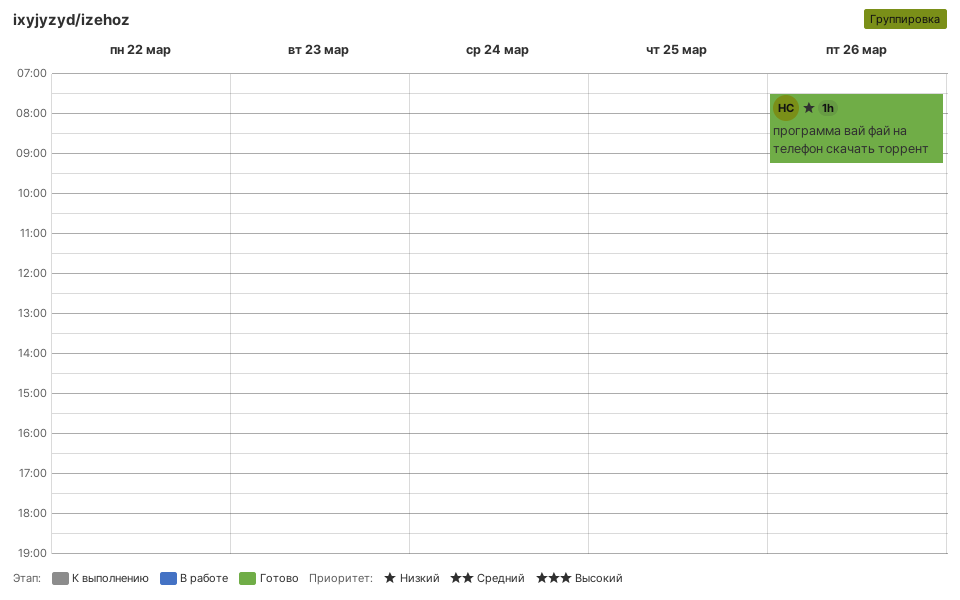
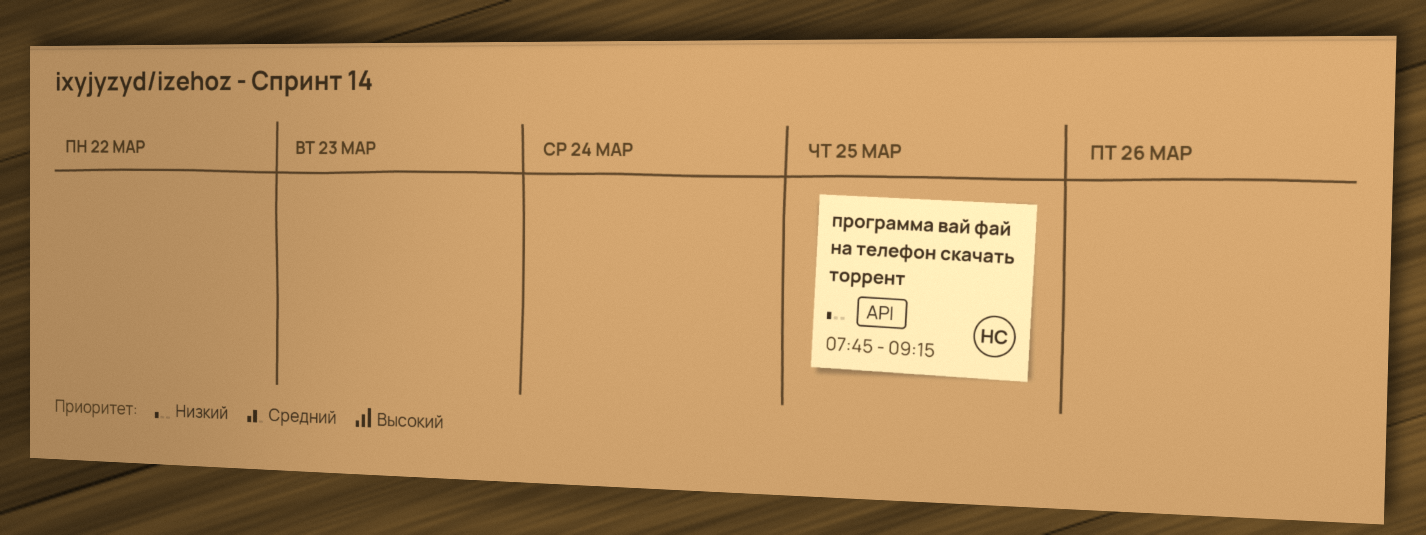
программа вай фай на телефон скачать торрент, day: Mar 26 -> Mar 25
программа вай фай на телефон скачать торрент, begins: 07:30 -> 07:45

